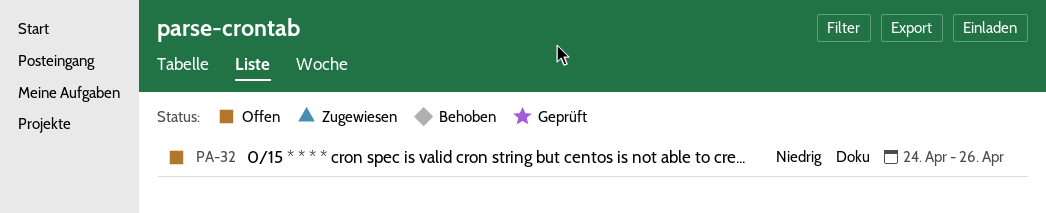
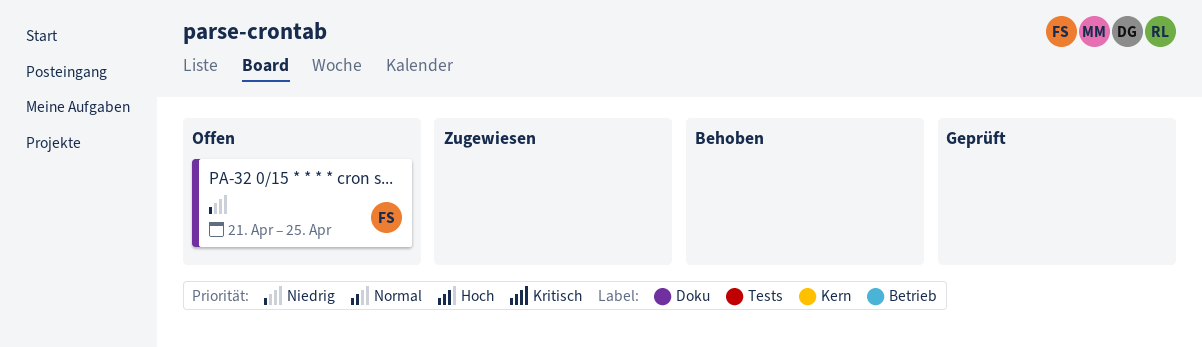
PA-32, start: Apr 24 -> Apr 21
PA-32, due: Apr 26 -> Apr 25

